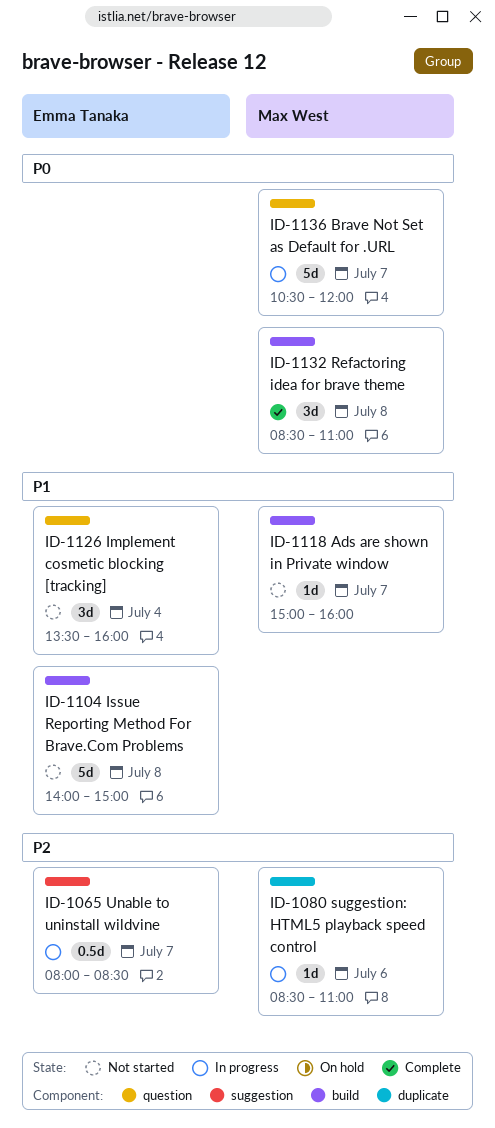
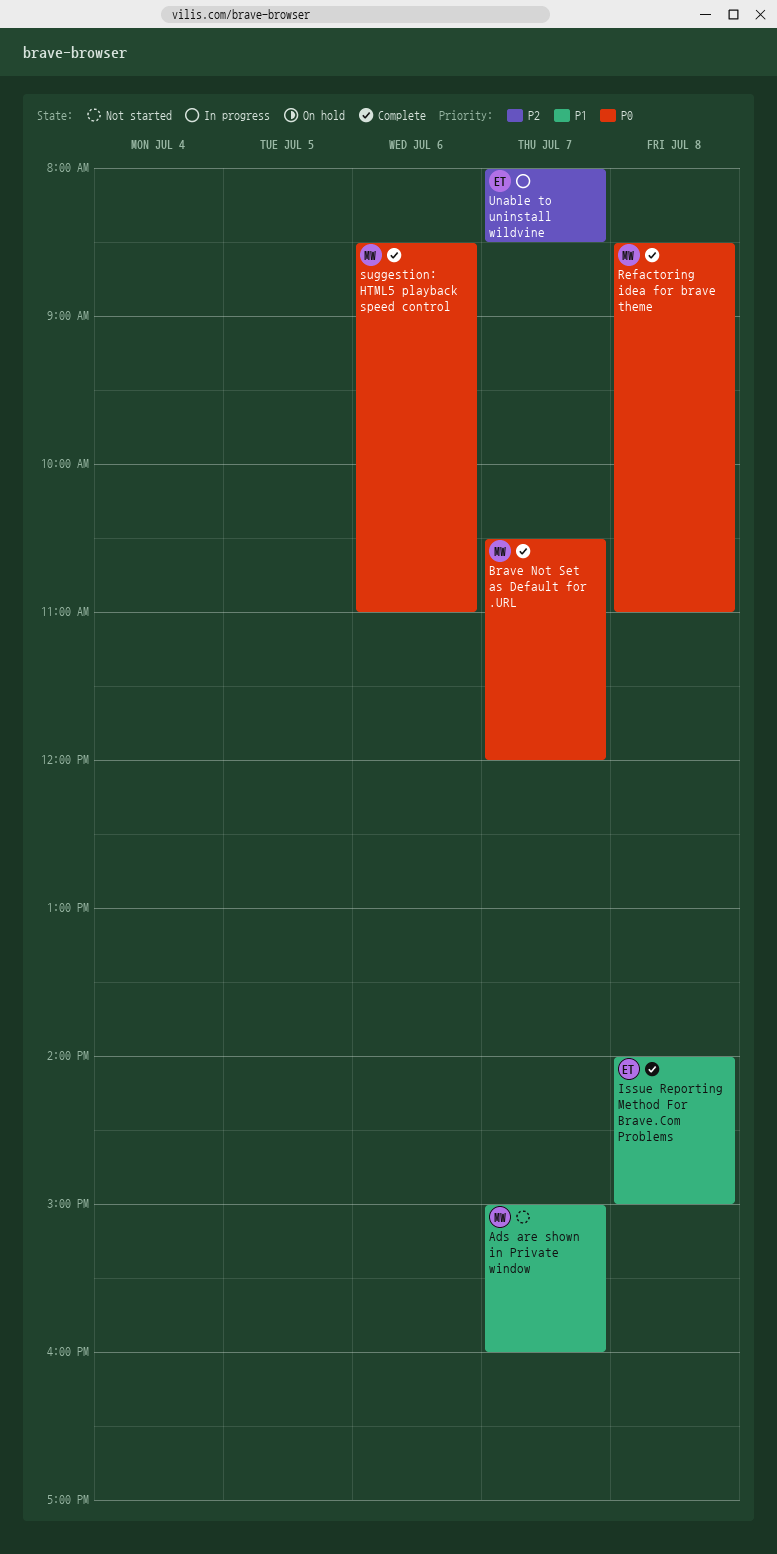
Brave Not Set as Default for .URL, status: In progress -> Complete
Implement cosmetic blocking [tracking]: present -> none
Issue Reporting Method For Brave.Com Problems, status: Not started -> Complete
suggestion: HTML5 playback speed control, status: In progress -> Complete
suggestion: HTML5 playback speed control, priority: P2 -> P0

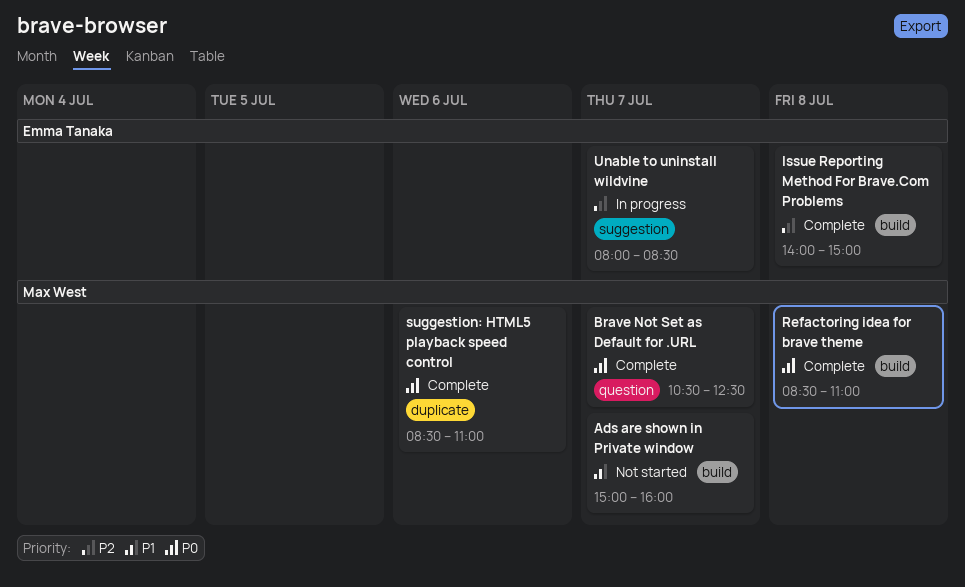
Brave Not Set as Default for .URL, ends: 12:00 -> 12:30
Issue Reporting Method For Brave.Com Problems, priority: P1 -> P2

